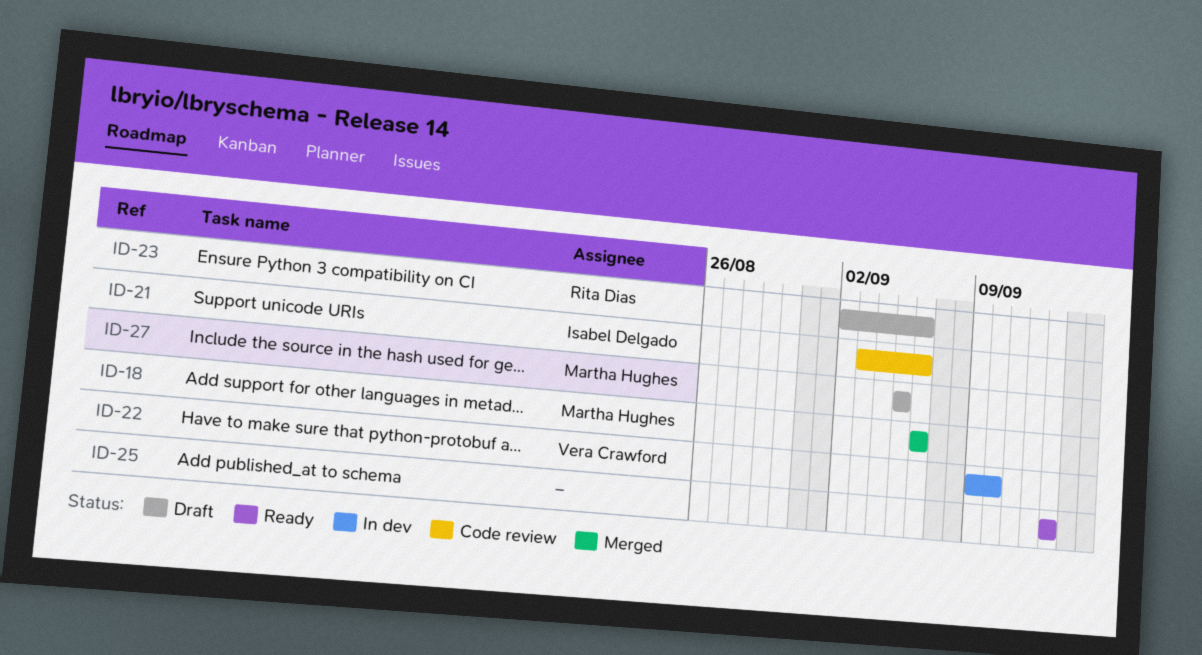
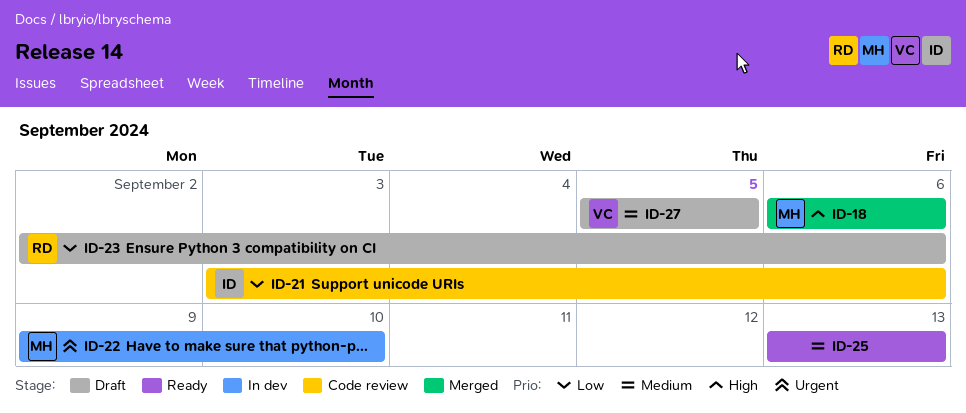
ID-22, owner: Vera Crawford -> Martha Hughes
ID-27, owner: Martha Hughes -> Vera Crawford

